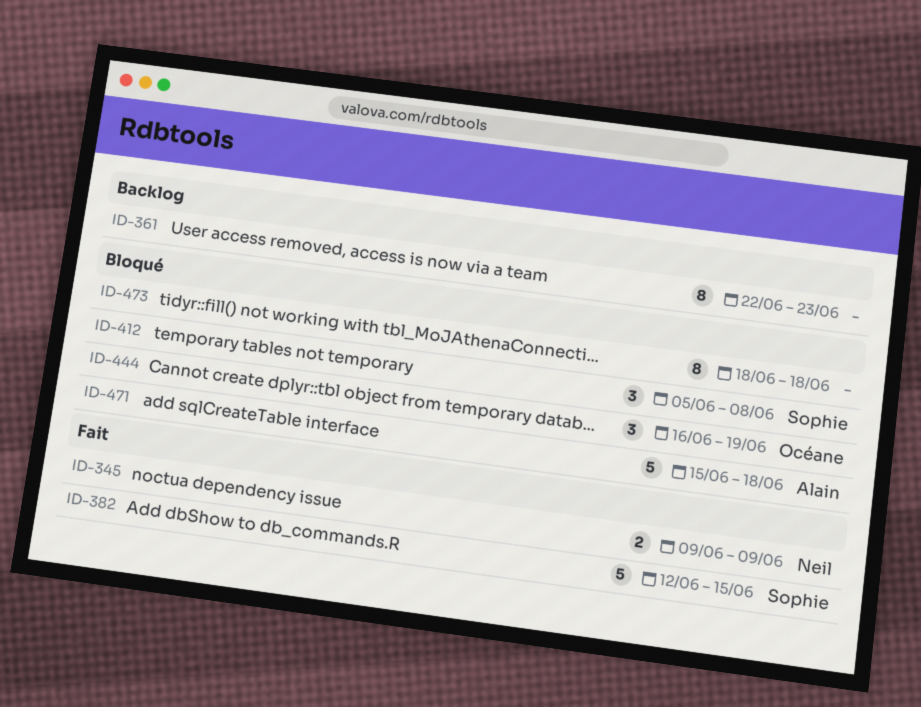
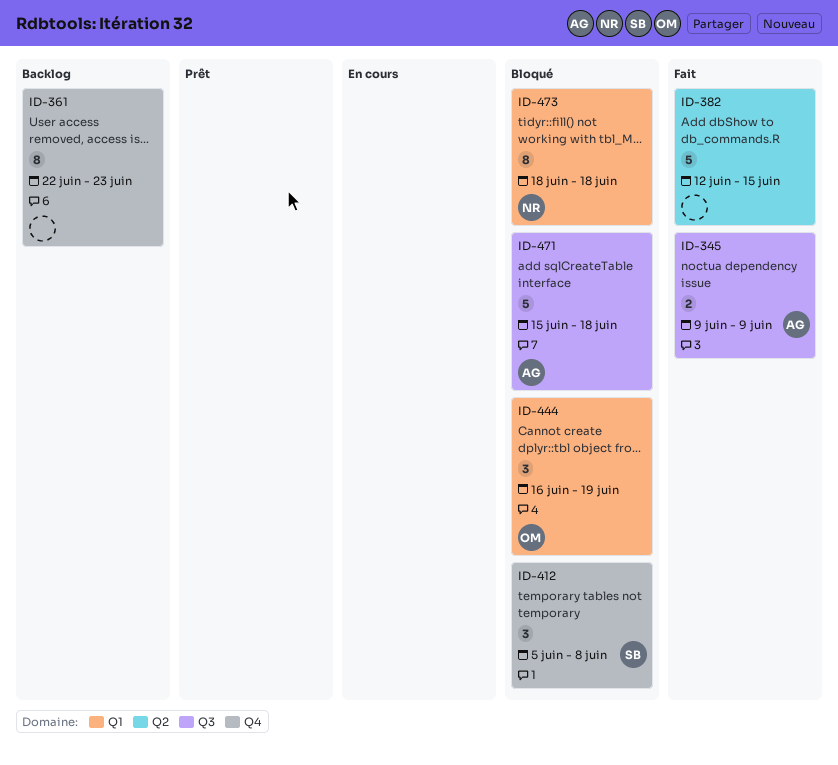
ID-345, owner: Neil -> Alain
ID-382, owner: Sophie -> none
ID-473, owner: none -> Neil

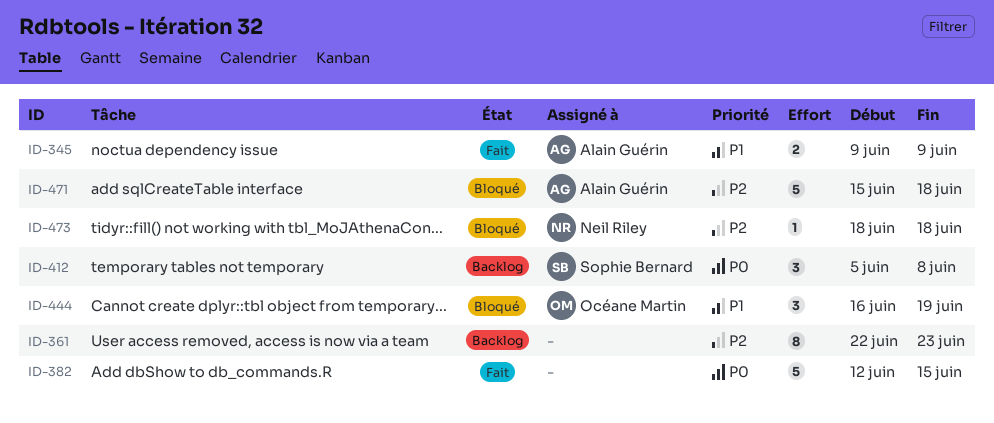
ID-412, status: Bloqué -> Backlog
ID-473, estimate: 8 -> 1

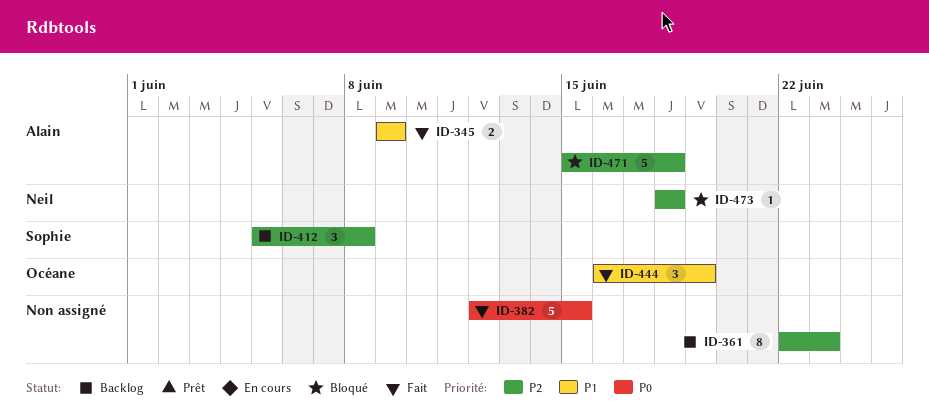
ID-412, priority: P0 -> P2
ID-444, status: Bloqué -> Fait

